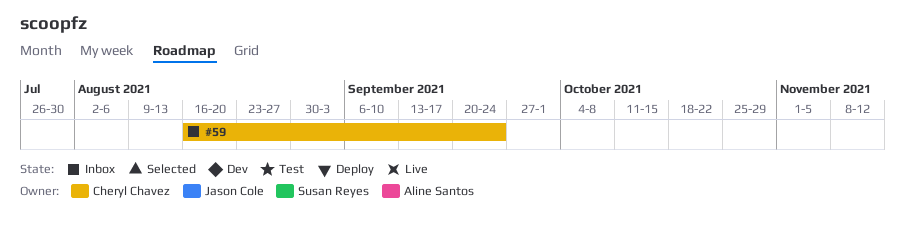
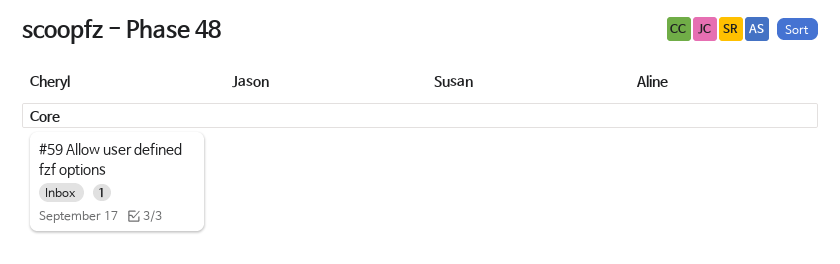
#59, due: Sep 24 -> Sep 17

